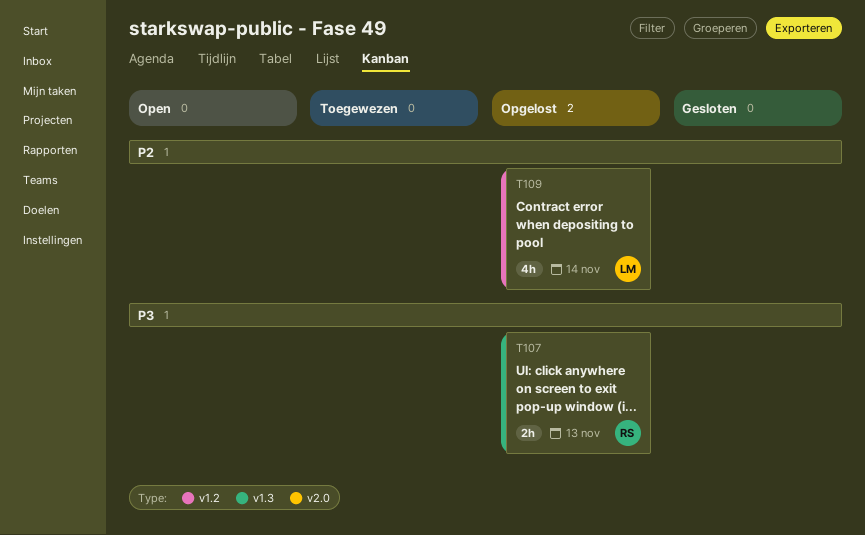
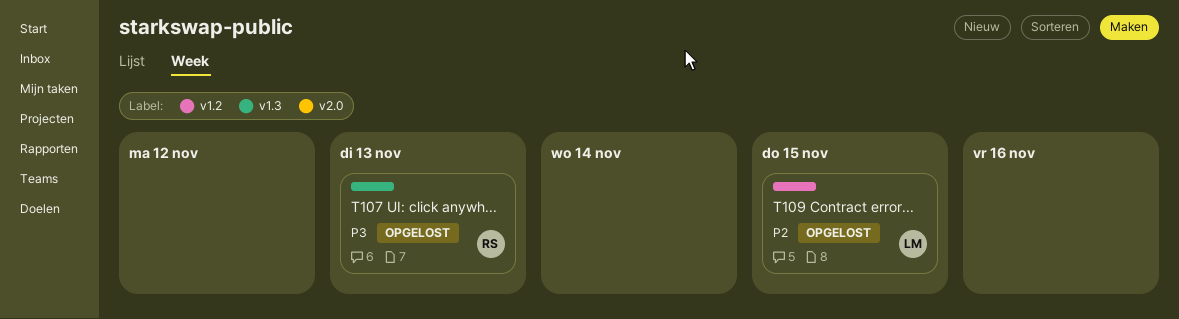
T109, due: Nov 14 -> Nov 15

